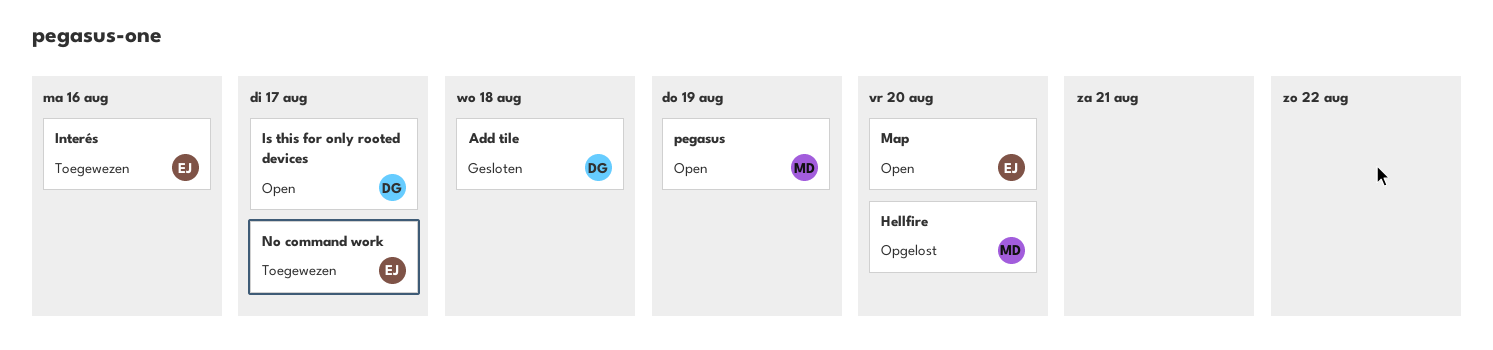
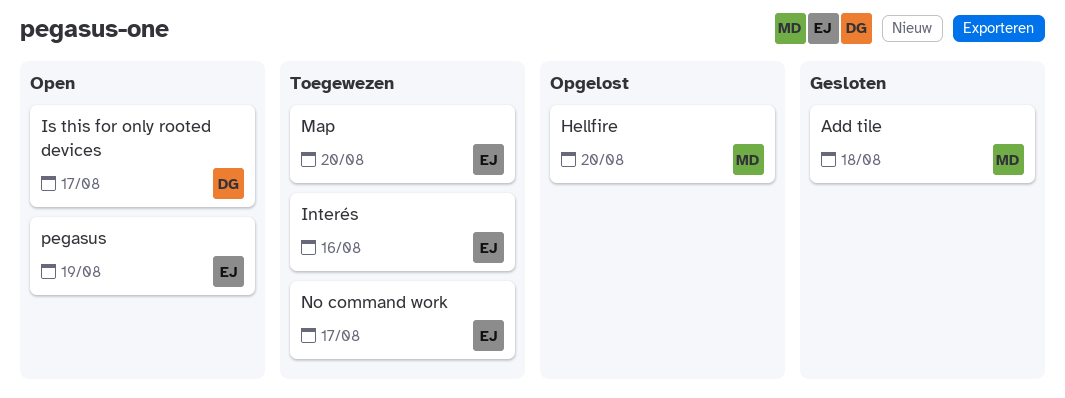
Add tile, owner: DG -> MD
Map, status: Open -> Toegewezen
pegasus, owner: MD -> EJ

